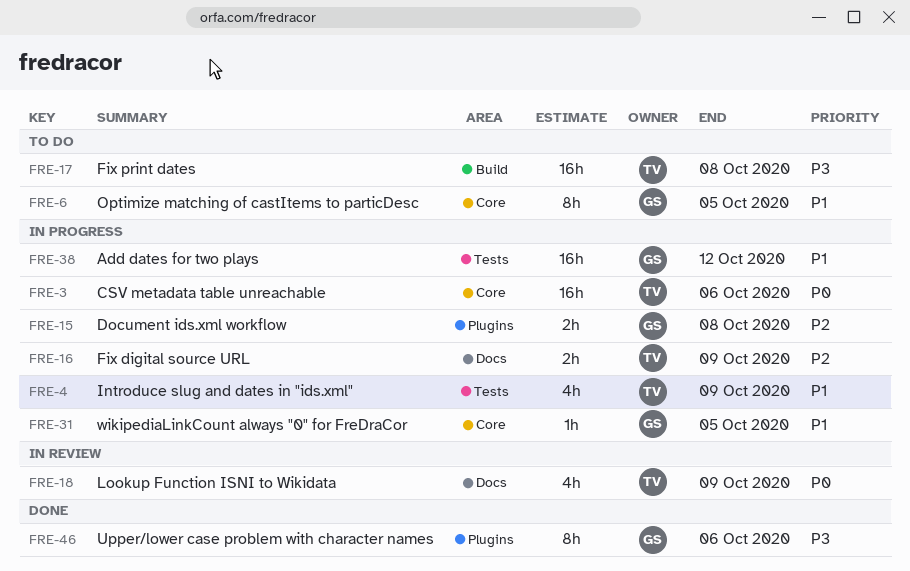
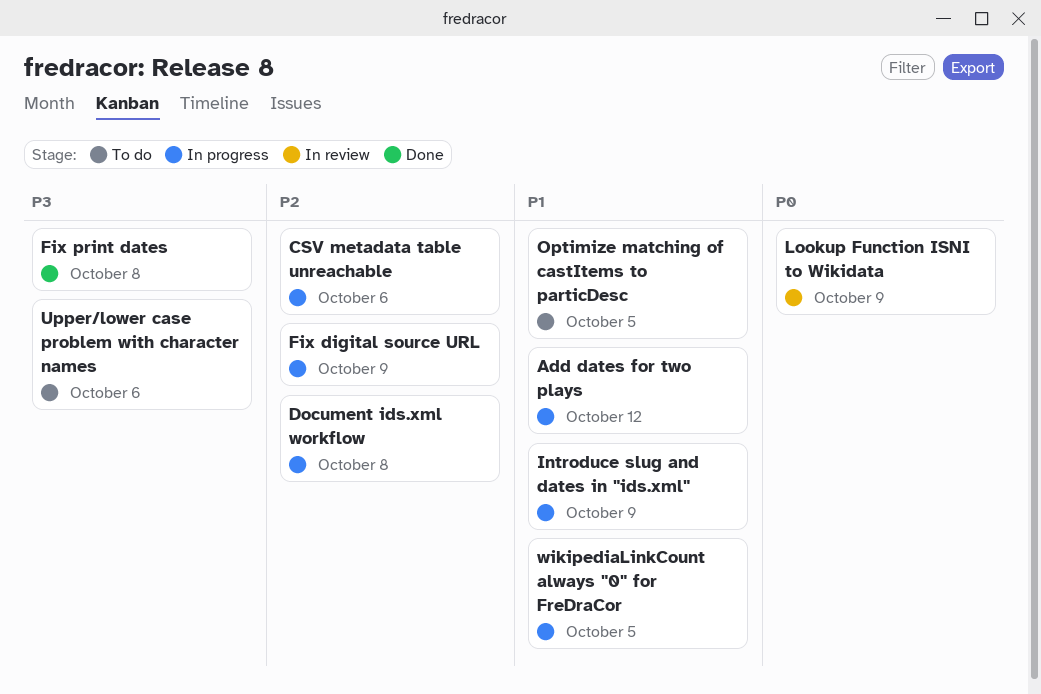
CSV metadata table unreachable, priority: P0 -> P2
Fix print dates, status: To do -> Done
Upper/lower case problem with character names, status: Done -> To do

